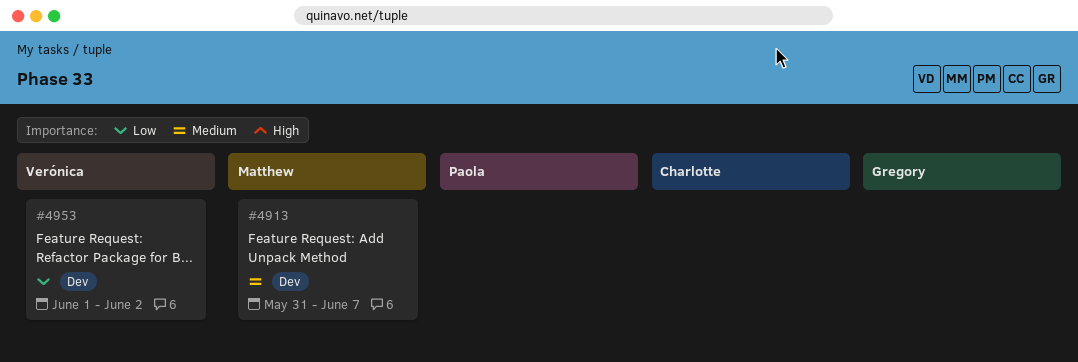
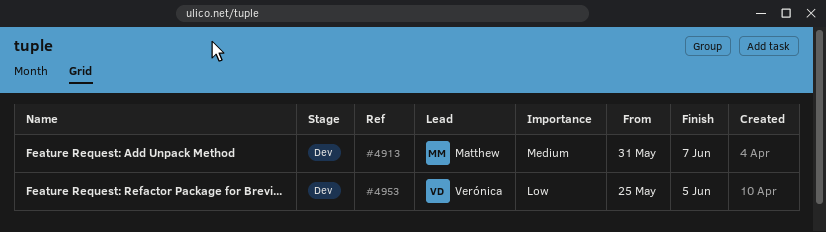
#4953, start: Jun 1 -> May 25
#4953, due: Jun 2 -> Jun 5

